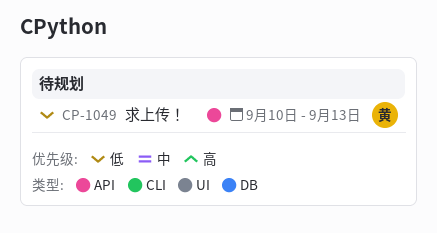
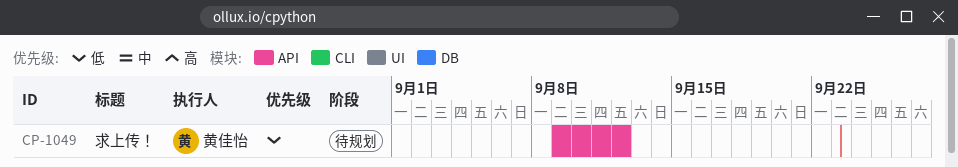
CP-1049, start: Sep 10 -> Sep 9
CP-1049, due: Sep 13 -> Sep 12

